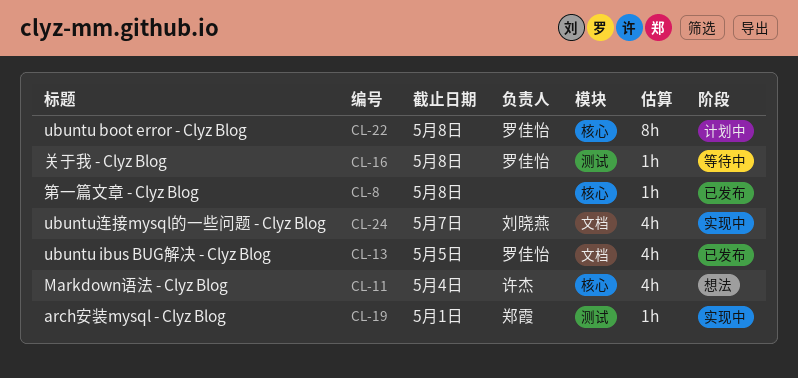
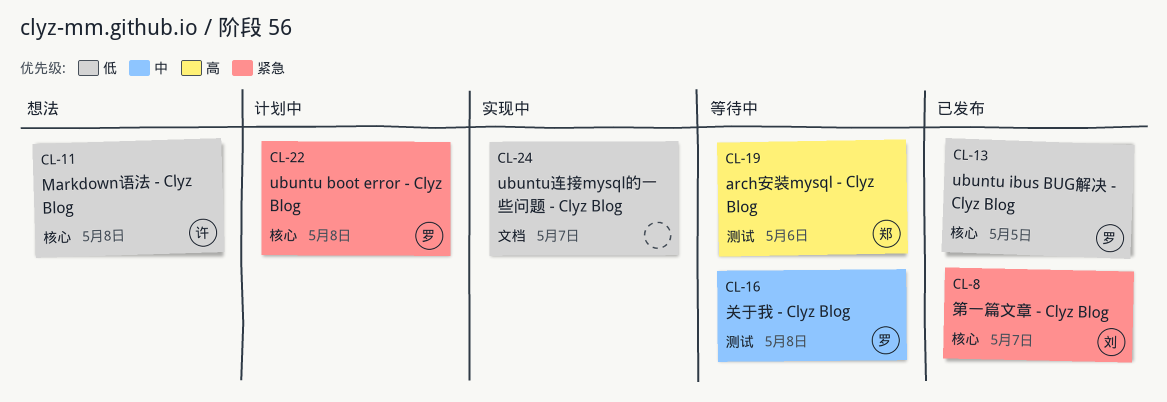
CL-8, owner: none -> 刘晓燕
CL-8, due: May 8 -> May 7
CL-11, due: May 4 -> May 8
CL-13, label: 文档 -> 核心
CL-19, status: 实现中 -> 等待中
CL-19, due: May 1 -> May 6
CL-24, owner: 刘晓燕 -> none

